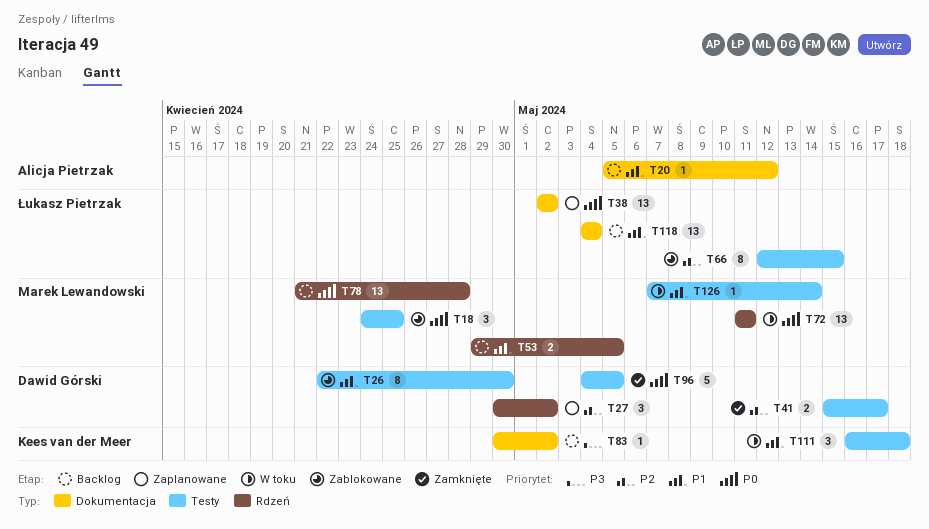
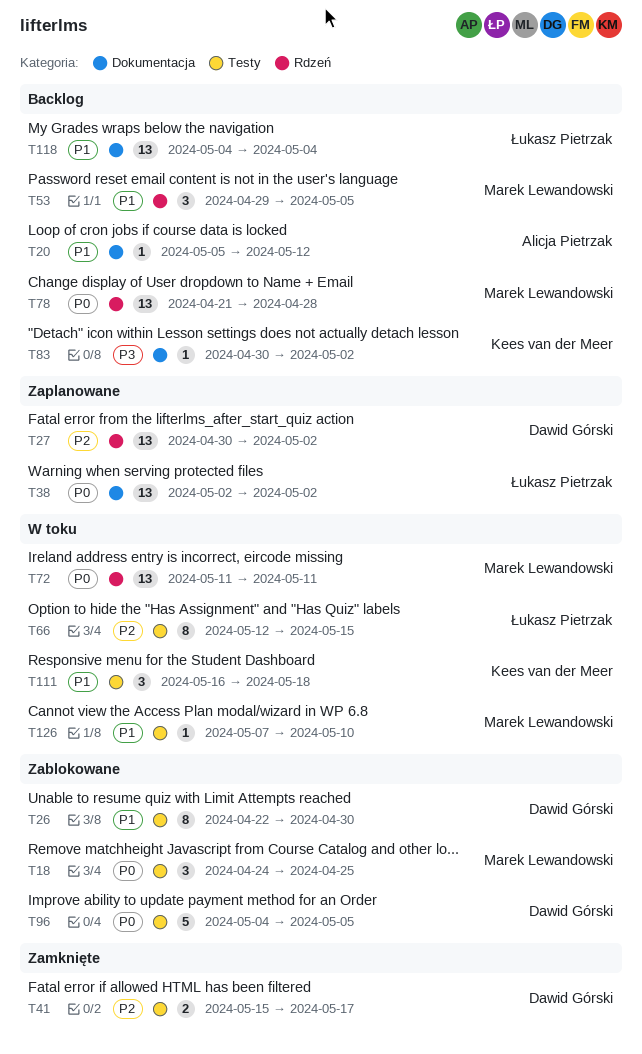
T27, estimate: 3 -> 13
T53, estimate: 2 -> 3
T66, status: Zablokowane -> W toku
T96, status: Zamknięte -> Zablokowane
T126, due: May 14 -> May 10

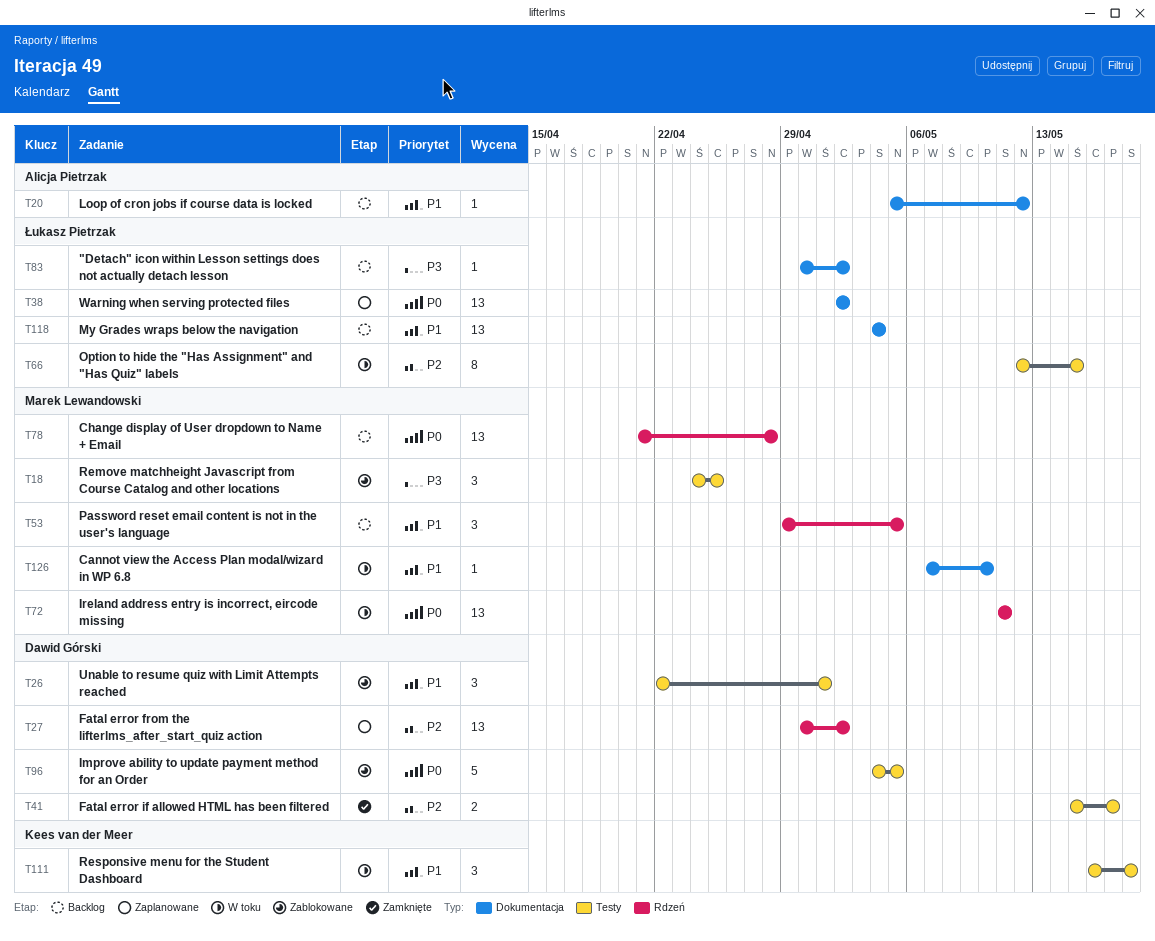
T18, priority: P0 -> P3
T26, estimate: 8 -> 3
T26, due: Apr 30 -> May 1
T83, owner: Kees van der Meer -> Łukasz Pietrzak
T126, label: Testy -> Dokumentacja

